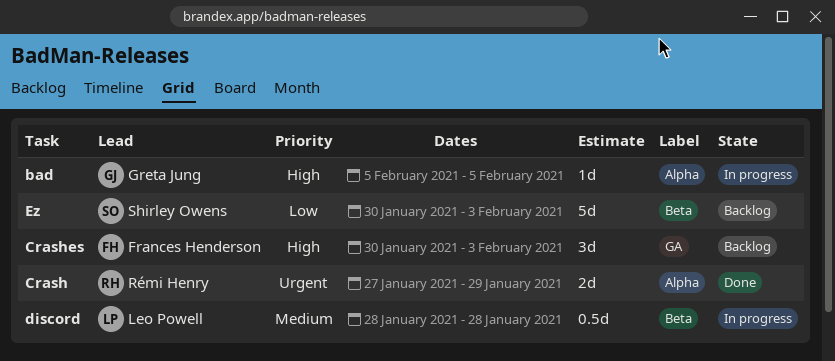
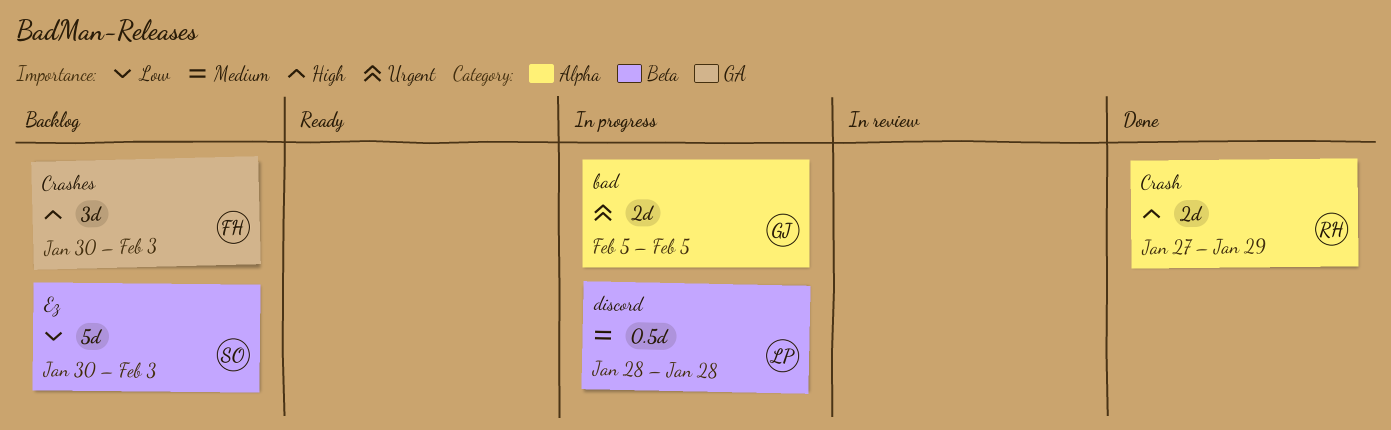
bad, priority: High -> Urgent
bad, estimate: 1d -> 2d
Crash, priority: Urgent -> High

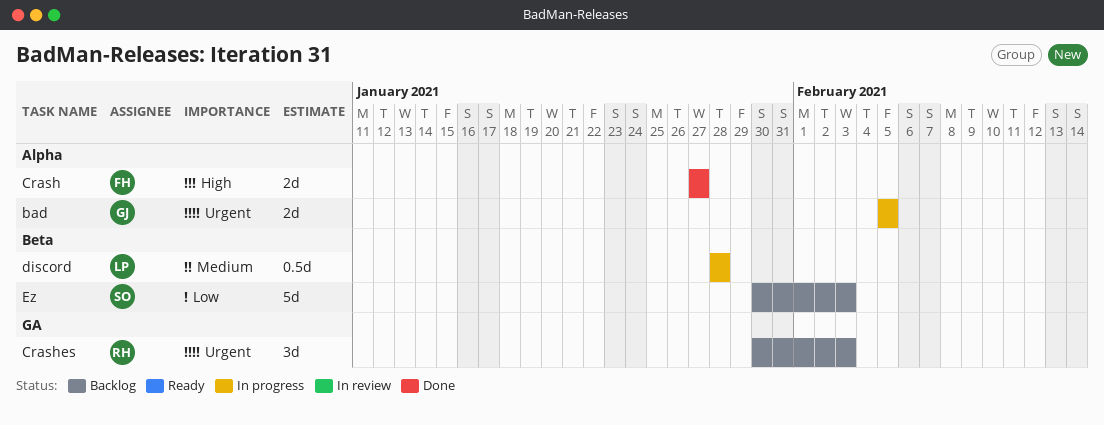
Crash, owner: RH -> FH
Crash, due: Jan 29 -> Jan 27
Crashes, owner: FH -> RH
Crashes, priority: High -> Urgent

